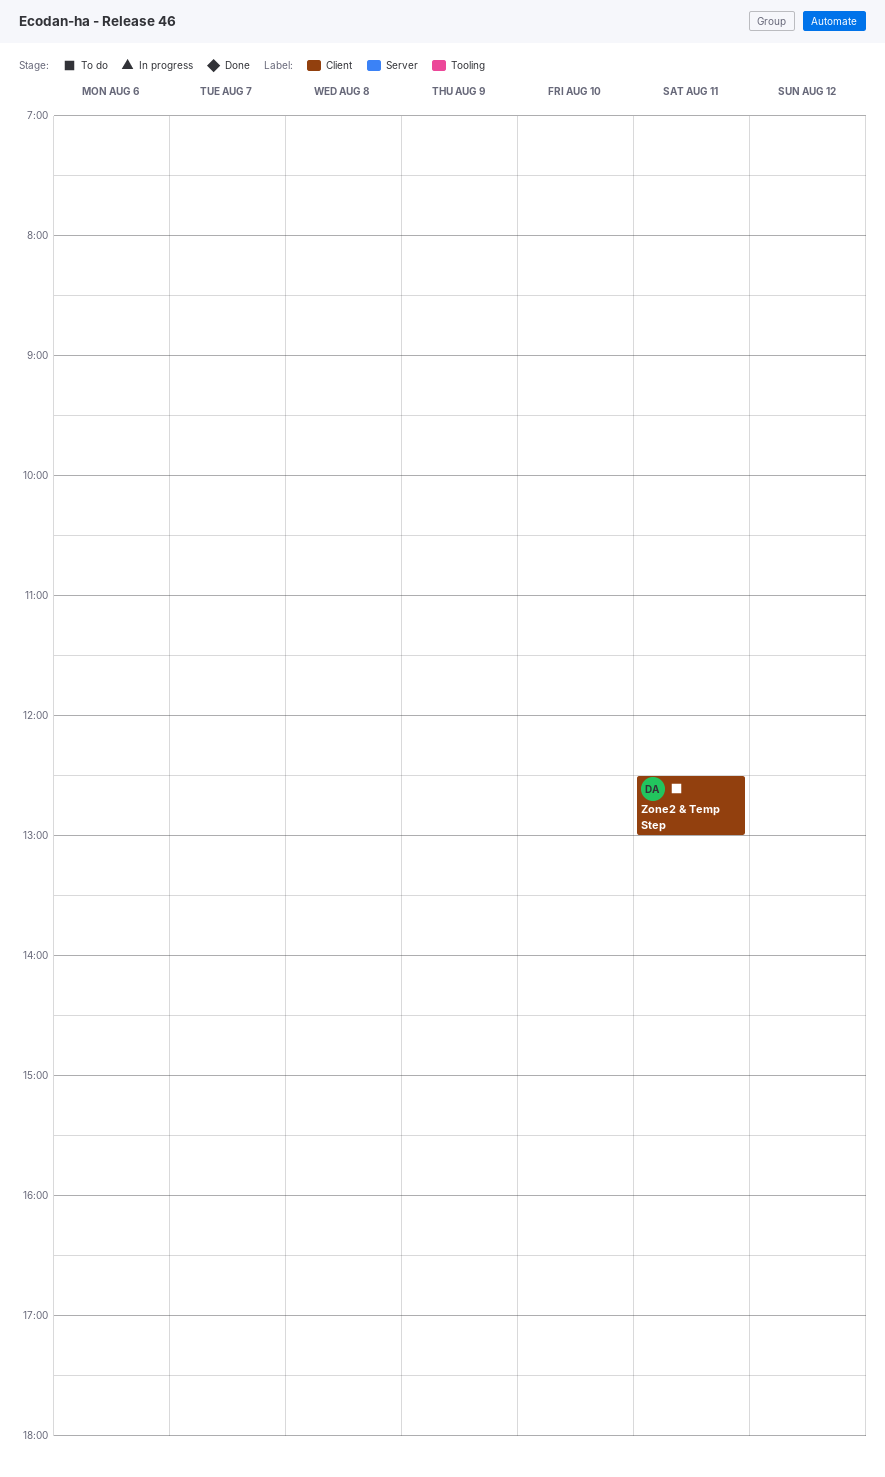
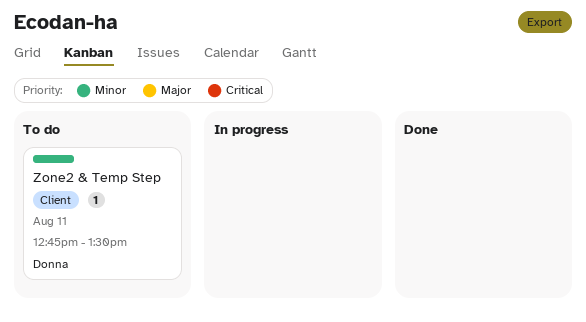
Zone2 & Temp Step, begins: 12:30 -> 12:45
Zone2 & Temp Step, ends: 13:00 -> 13:30

